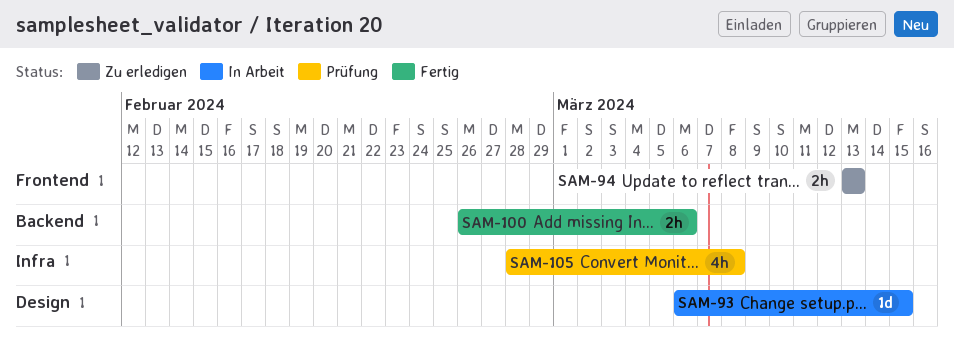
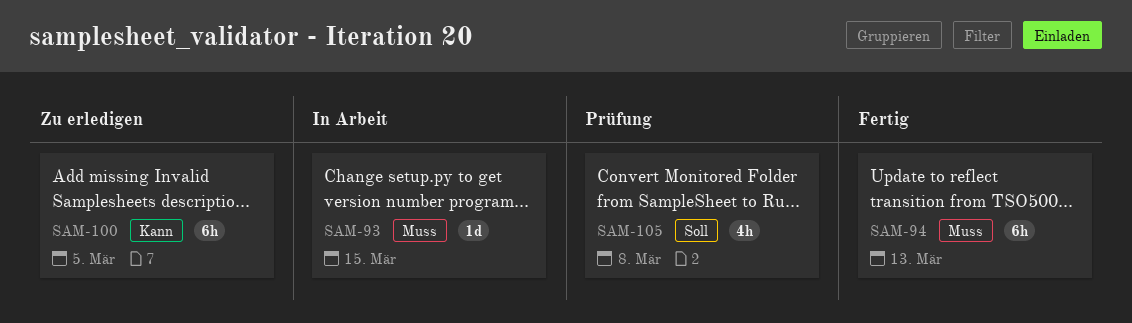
SAM-94, status: Zu erledigen -> Fertig
SAM-94, estimate: 2h -> 6h
SAM-100, status: Fertig -> Zu erledigen
SAM-100, estimate: 2h -> 6h
SAM-100, due: Mar 6 -> Mar 5

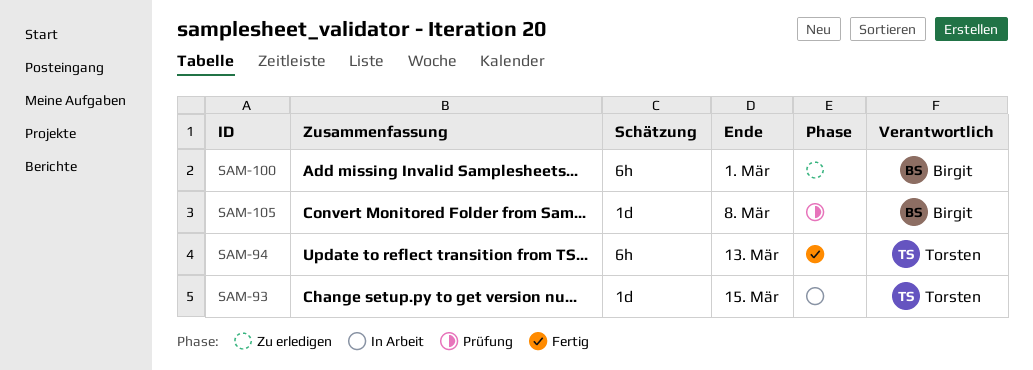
SAM-100, due: Mar 5 -> Mar 1
SAM-105, estimate: 4h -> 1d

